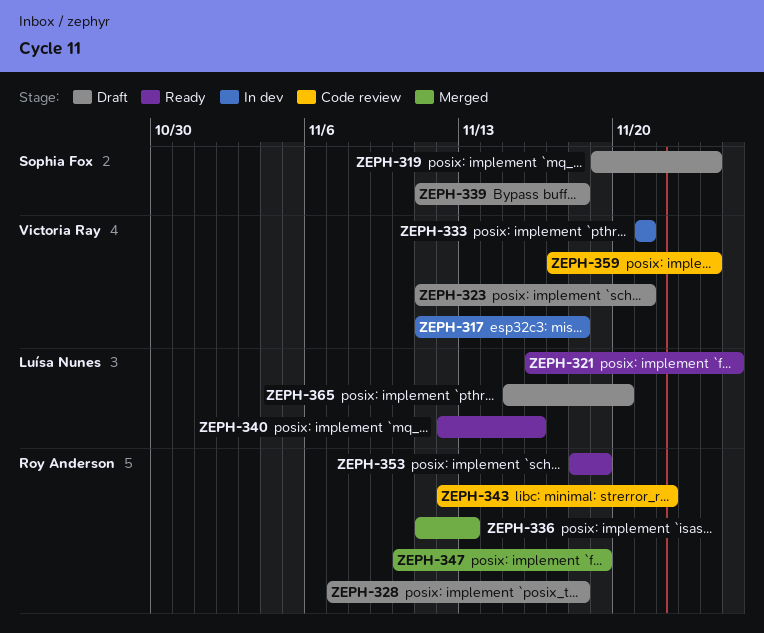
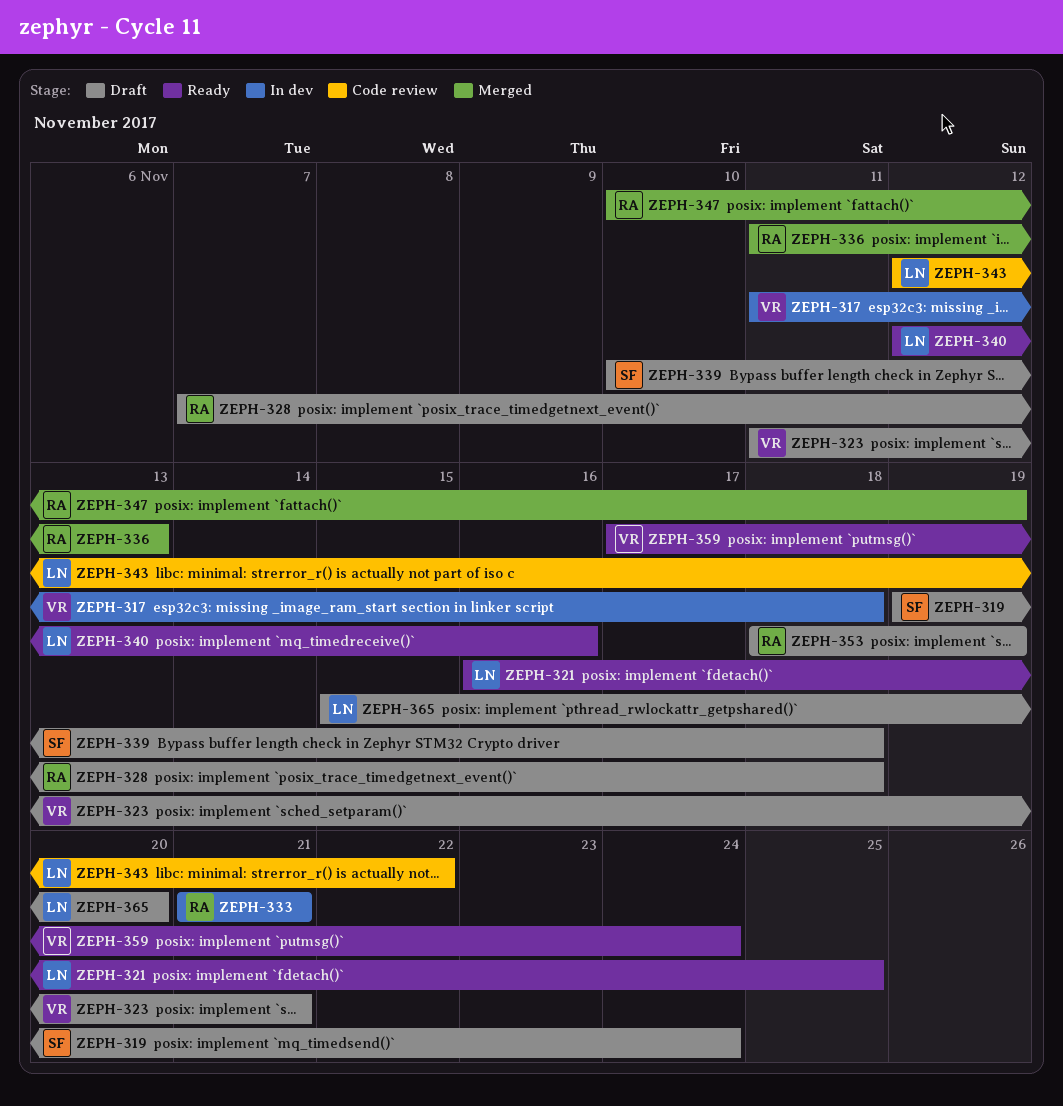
ZEPH-333, owner: Victoria Ray -> Roy Anderson
ZEPH-339, start: Nov 11 -> Nov 10
ZEPH-343, owner: Roy Anderson -> Luísa Nunes
ZEPH-353, status: Ready -> Draft
ZEPH-359, status: Code review -> Ready

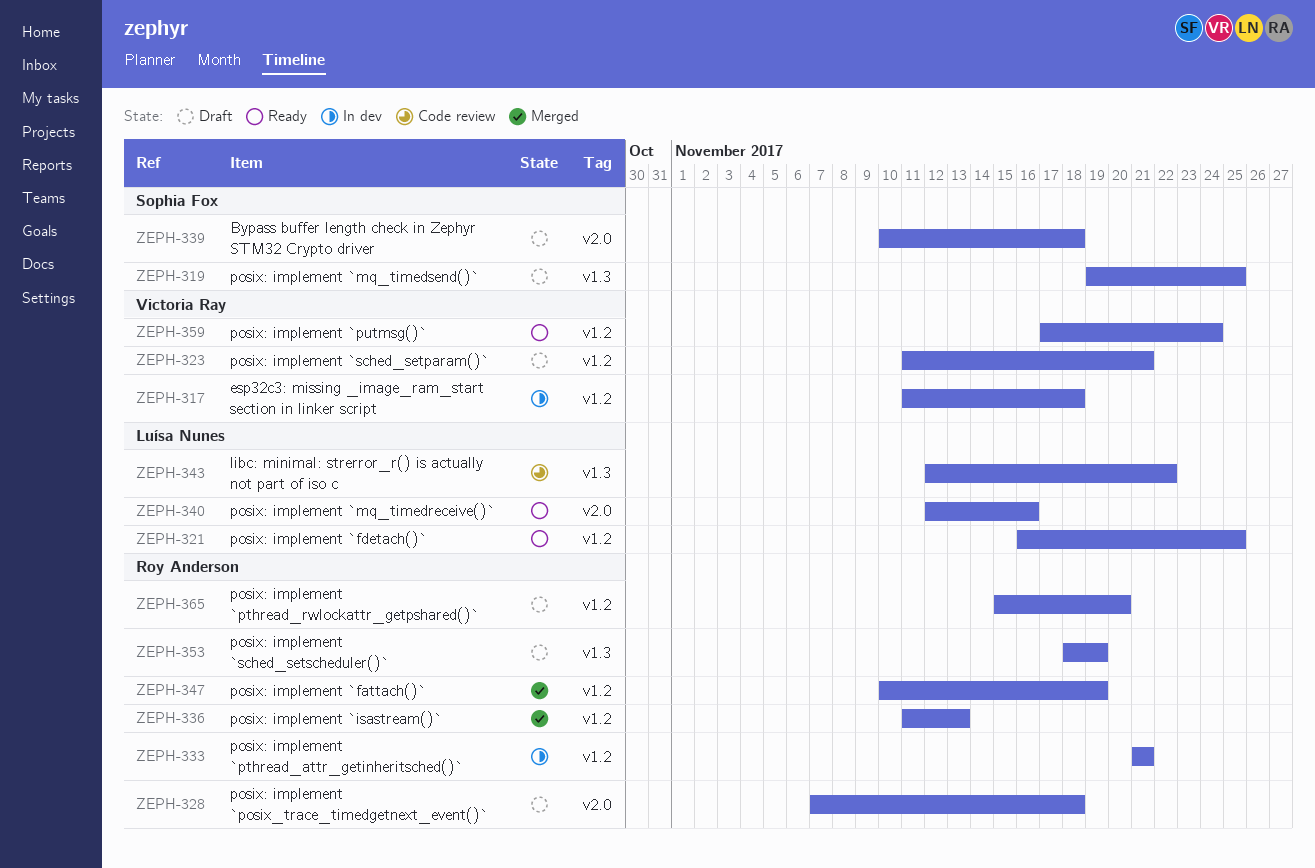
ZEPH-319, due: Nov 24 -> Nov 25
ZEPH-365, owner: Luísa Nunes -> Roy Anderson

